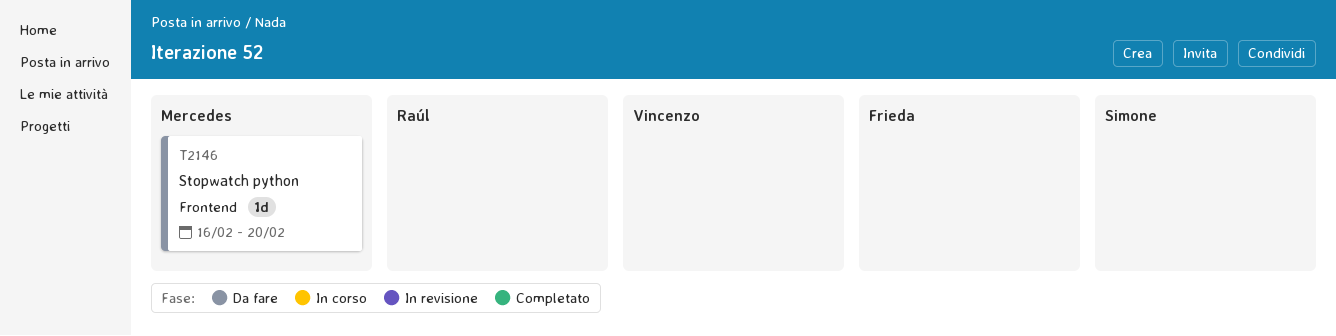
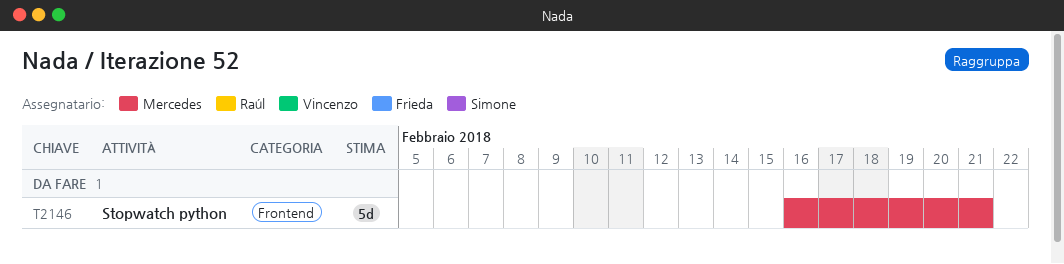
T2146, estimate: 1d -> 5d
T2146, due: Feb 20 -> Feb 21

